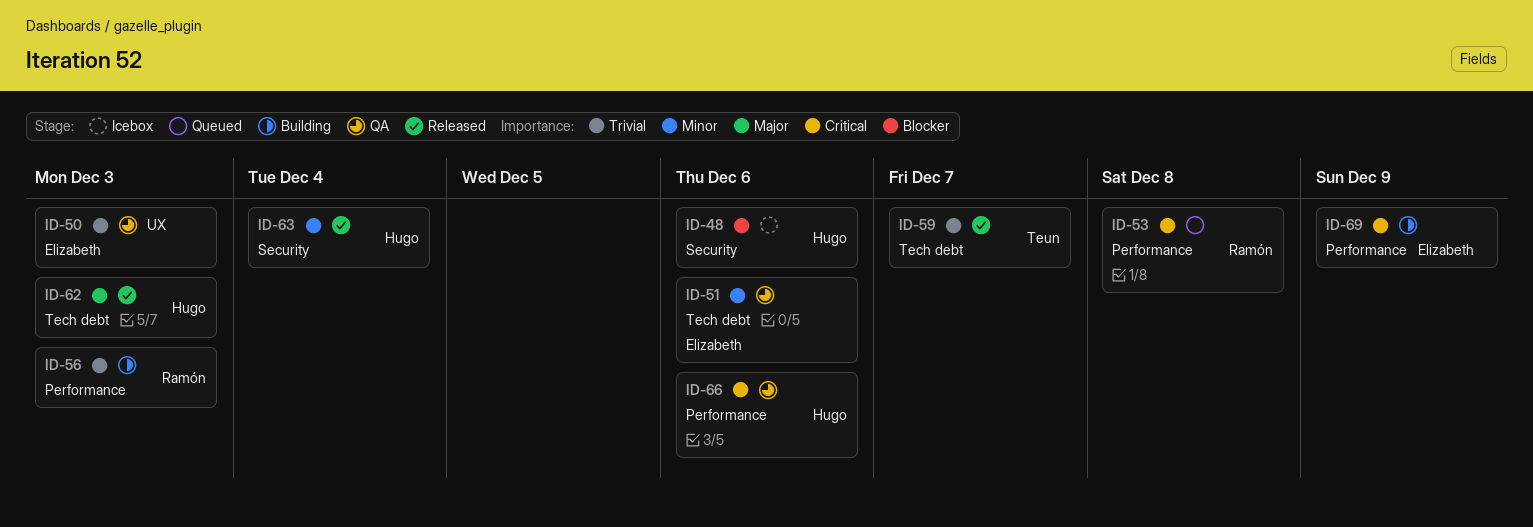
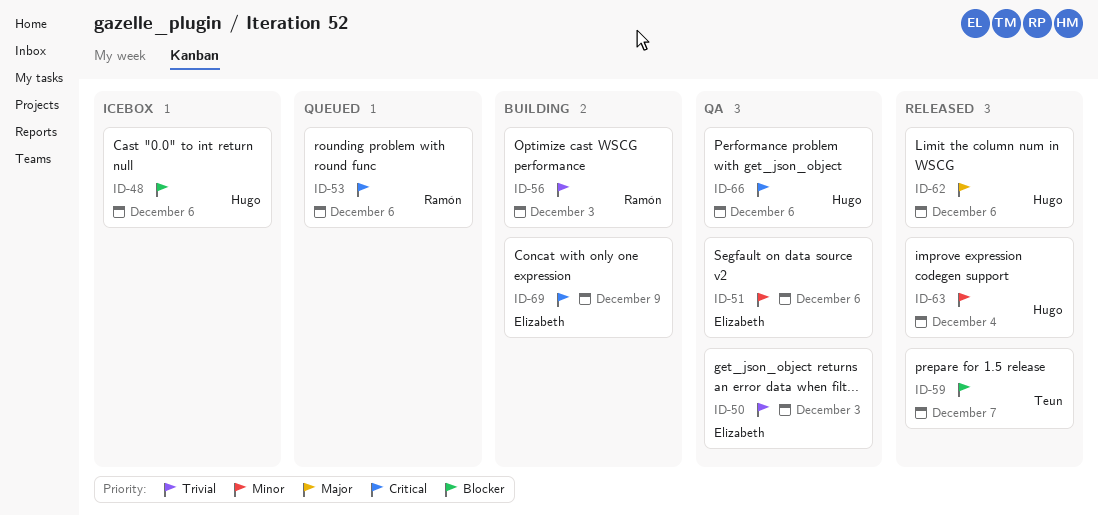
ID-53, due: Dec 8 -> Dec 6
ID-59, priority: Trivial -> Blocker
ID-62, due: Dec 3 -> Dec 6

